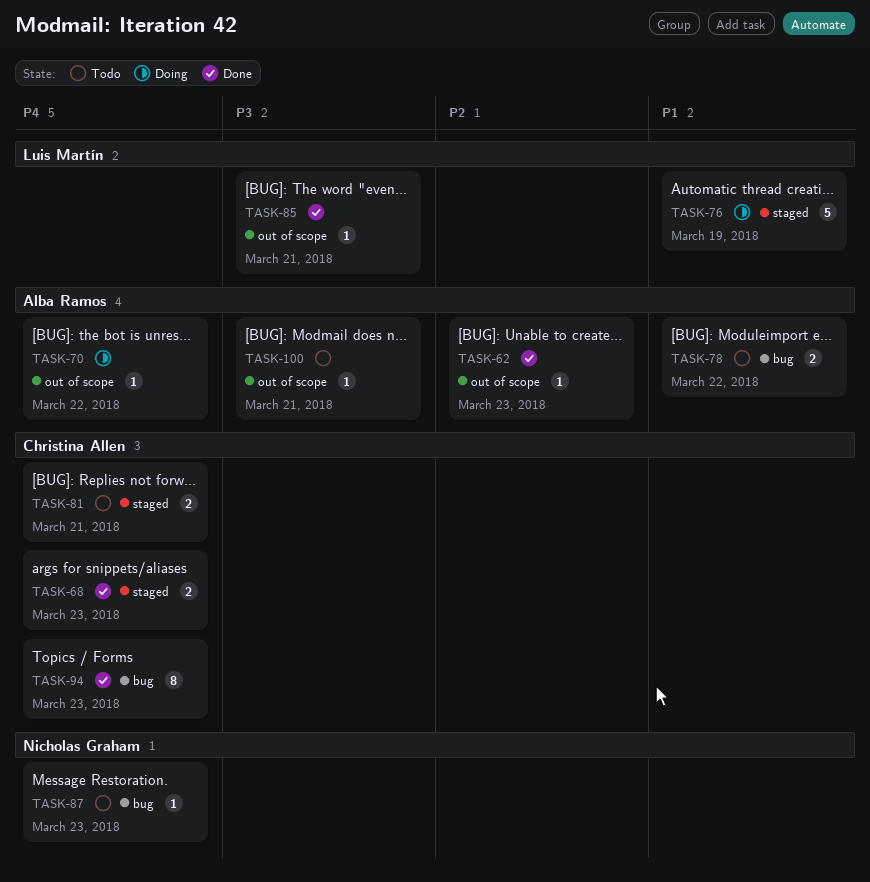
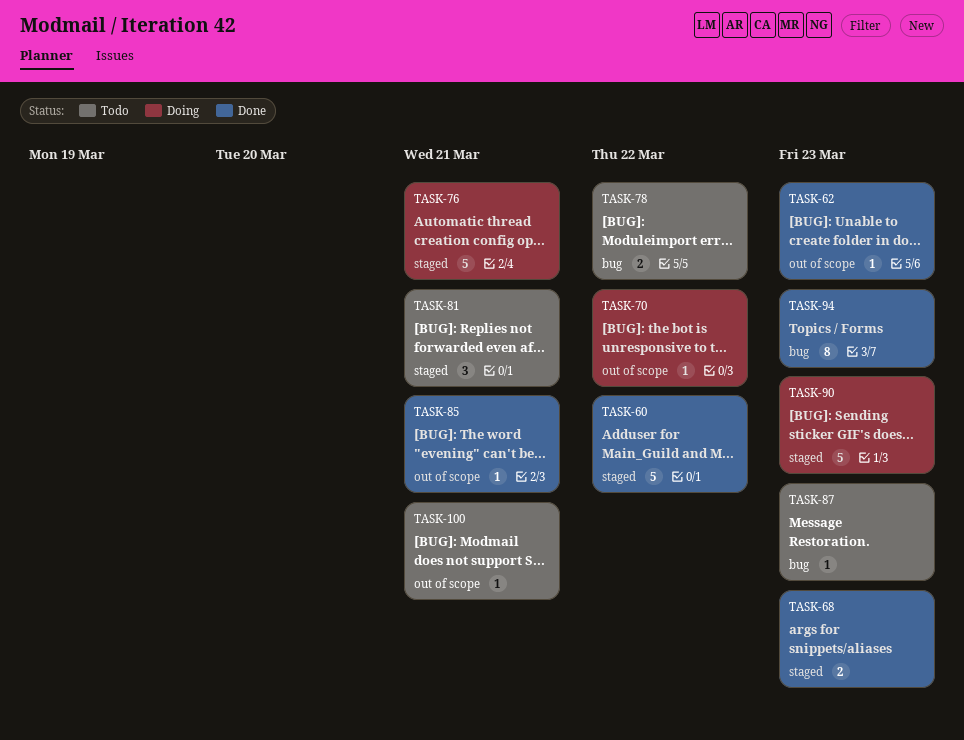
TASK-60: none -> present
TASK-76, due: Mar 19 -> Mar 21
TASK-81, estimate: 2 -> 3
TASK-90: none -> present

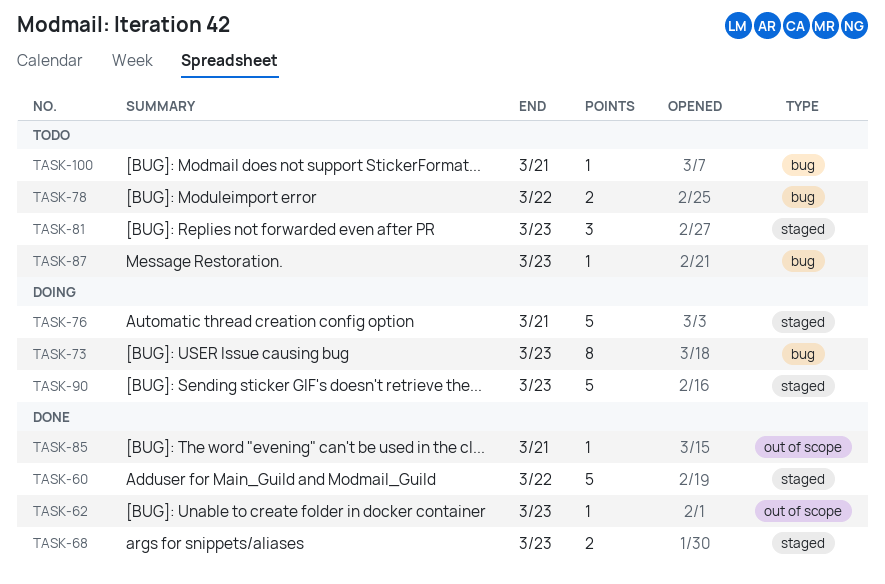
TASK-70: present -> none
TASK-73: none -> present
TASK-81, due: Mar 21 -> Mar 23
TASK-94: present -> none
TASK-100, label: out of scope -> bug

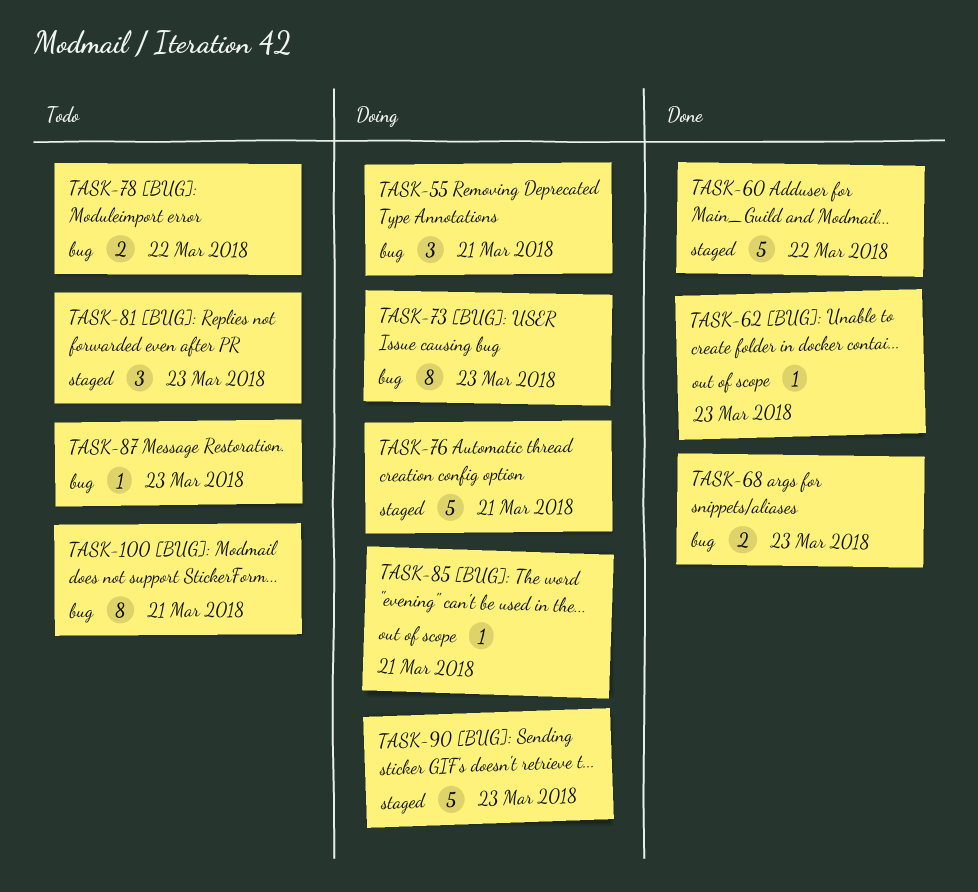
TASK-55: none -> present
TASK-68, label: staged -> bug
TASK-85, status: Done -> Doing
TASK-100, estimate: 1 -> 8

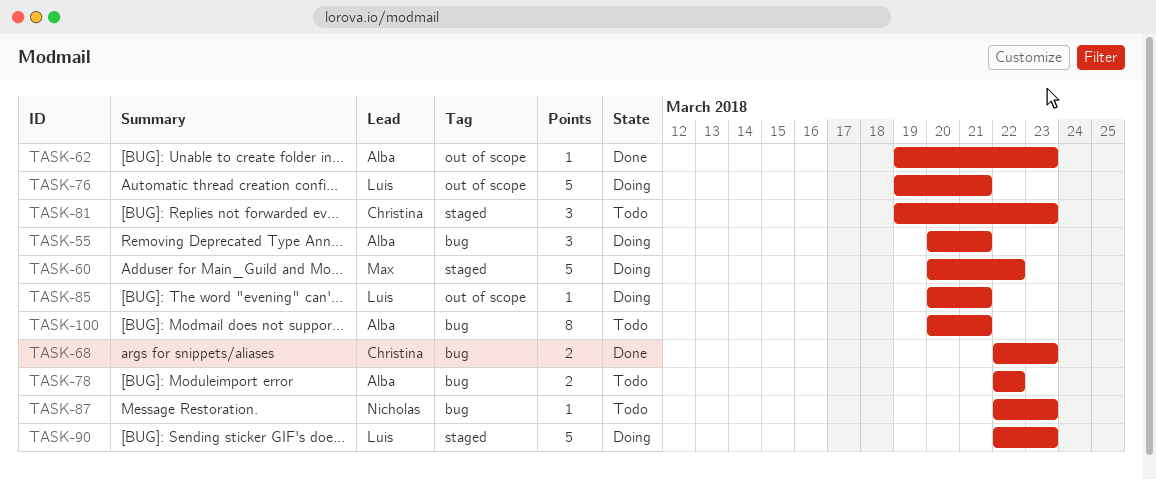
TASK-60, status: Done -> Doing
TASK-73: present -> none
TASK-76, label: staged -> out of scope

